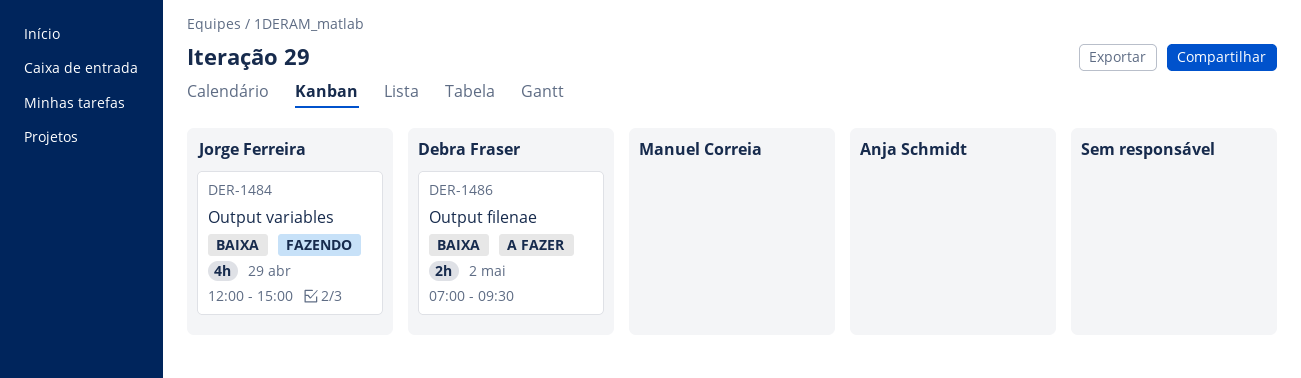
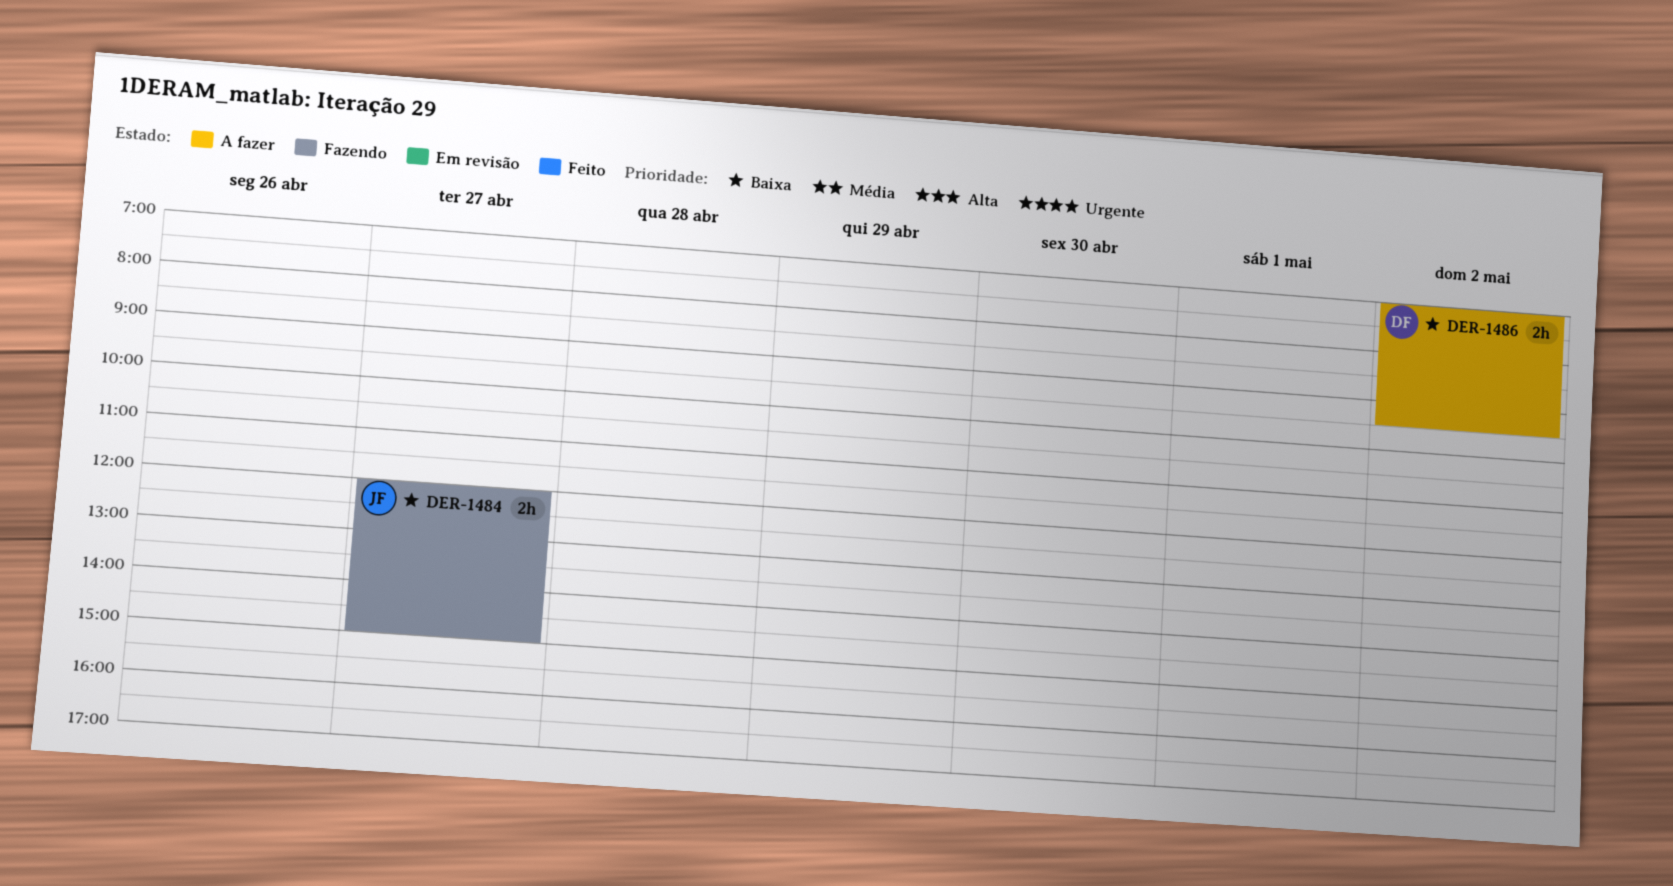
DER-1484, estimate: 4h -> 2h
DER-1484, day: Apr 29 -> Apr 27

